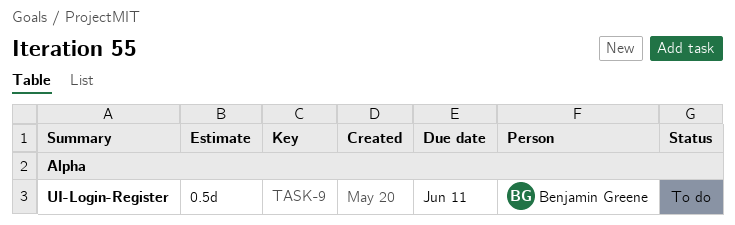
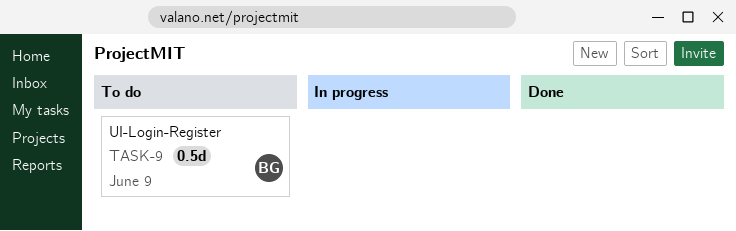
TASK-9, due: Jun 11 -> Jun 9

